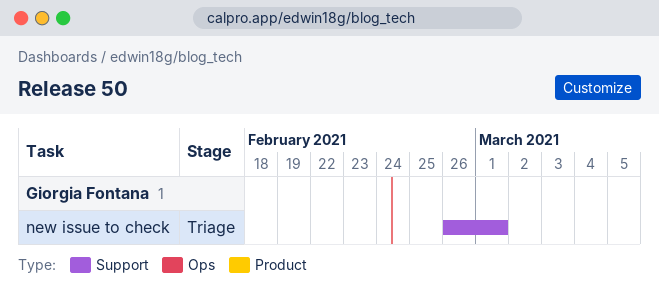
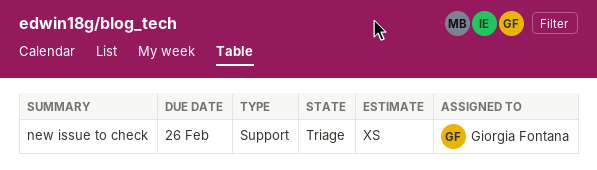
new issue to check, due: Mar 1 -> Feb 26

